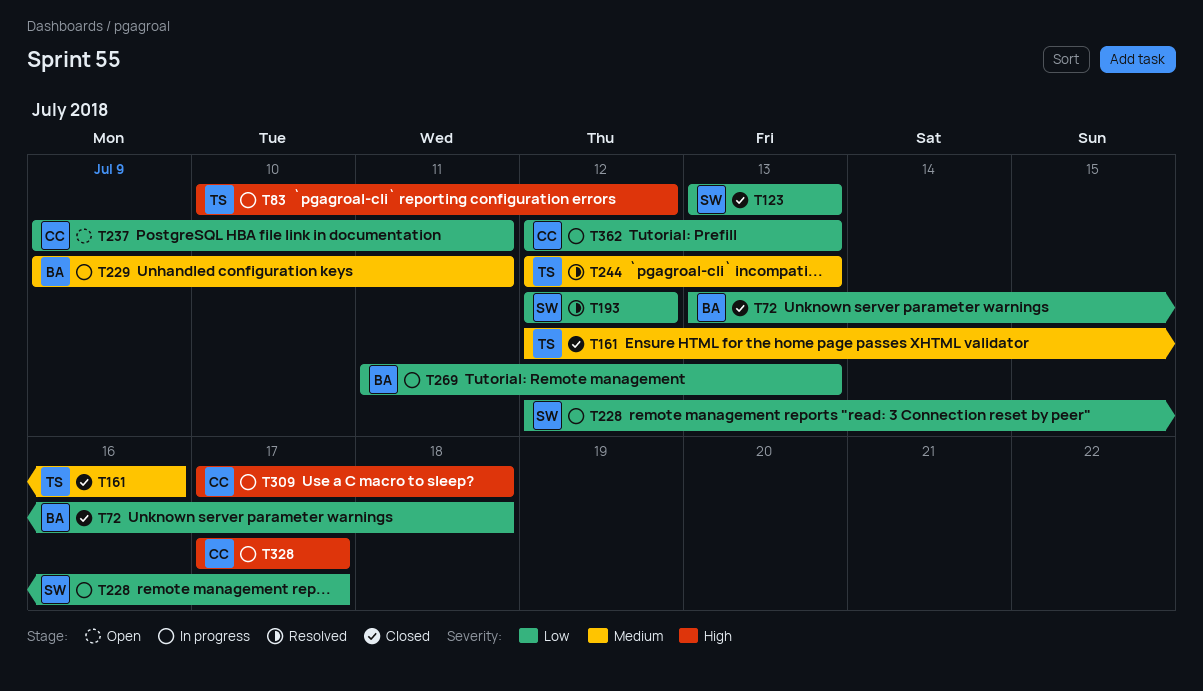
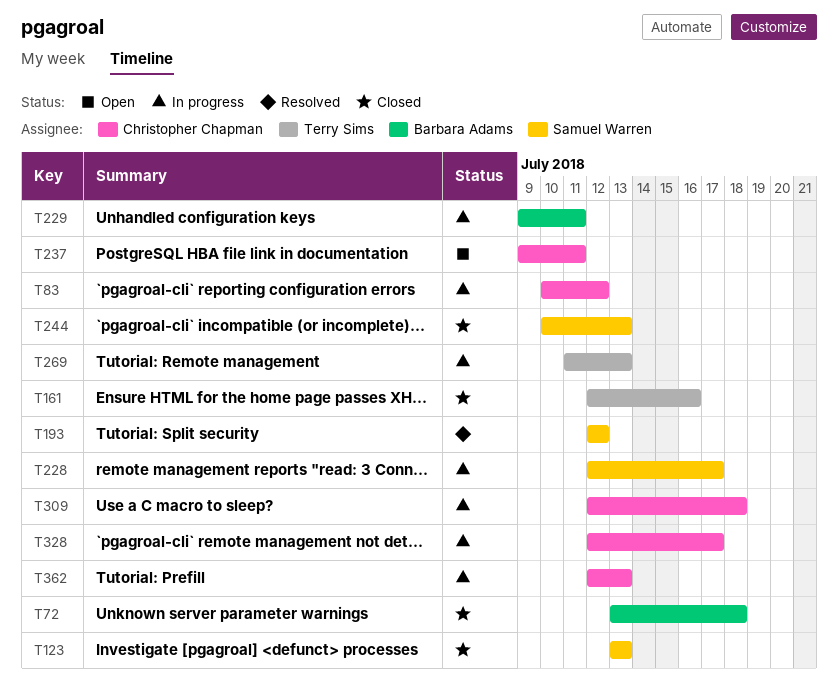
T83, owner: Terry Sims -> Christopher Chapman
T244, status: Resolved -> Closed
T244, owner: Terry Sims -> Samuel Warren
T244, start: Jul 12 -> Jul 10
T269, owner: Barbara Adams -> Terry Sims
T309, start: Jul 17 -> Jul 12
T328, start: Jul 17 -> Jul 12

